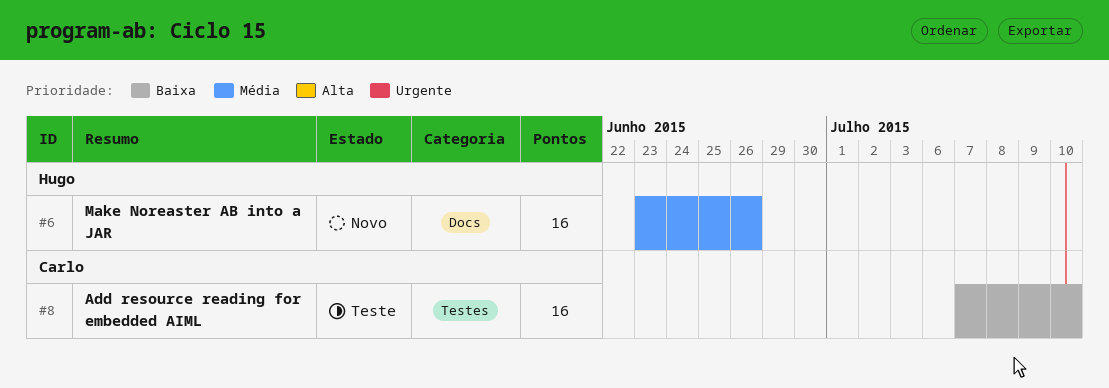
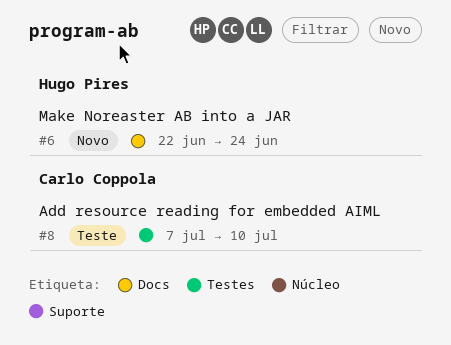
#6, start: Jun 23 -> Jun 22
#6, due: Jun 26 -> Jun 24

